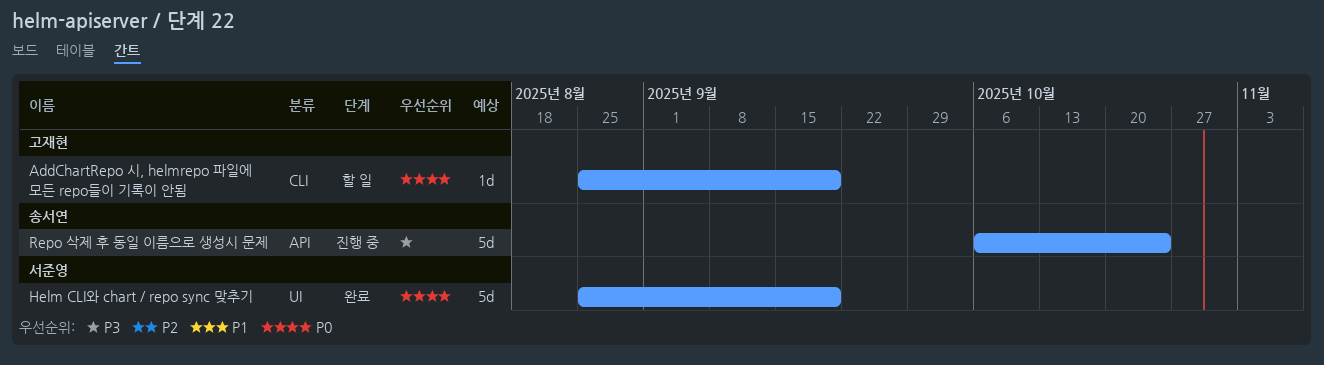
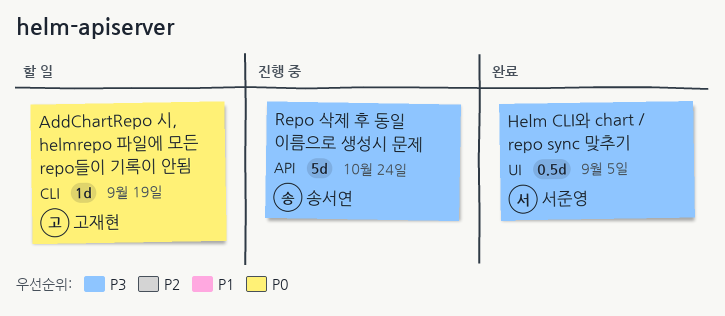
Helm CLI와 chart / repo sync 맞추기, priority: P0 -> P3
Helm CLI와 chart / repo sync 맞추기, estimate: 5d -> 0.5d
Helm CLI와 chart / repo sync 맞추기, due: Sep 19 -> Sep 5

